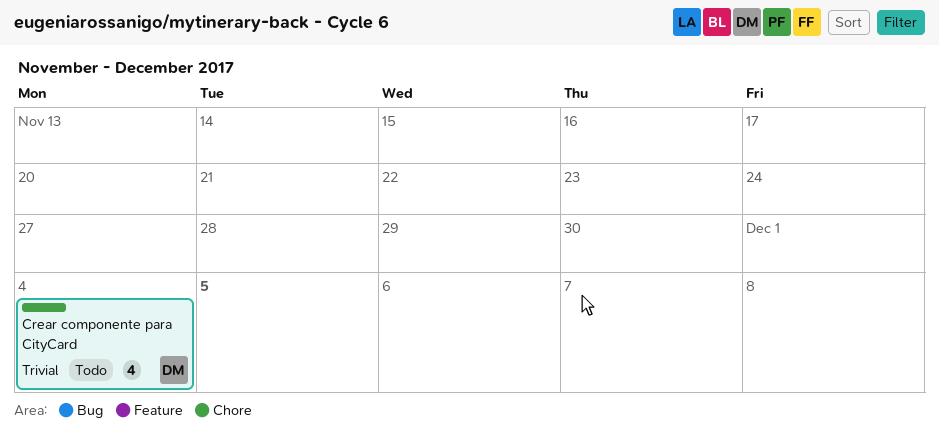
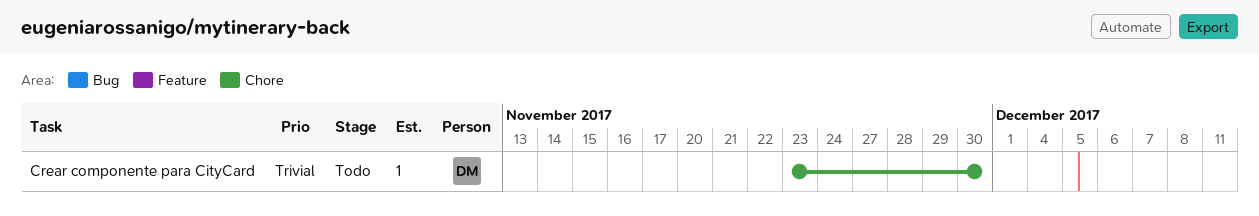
Crear componente para CityCard, estimate: 4 -> 1
Crear componente para CityCard, due: Dec 4 -> Nov 30

